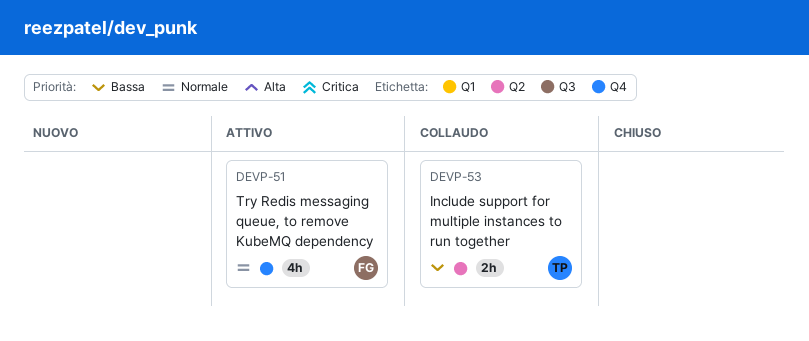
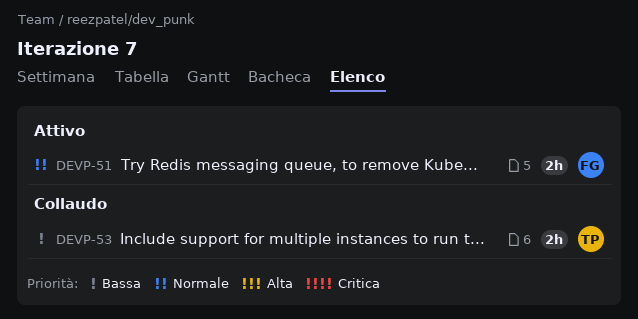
DEVP-51, estimate: 4h -> 2h

